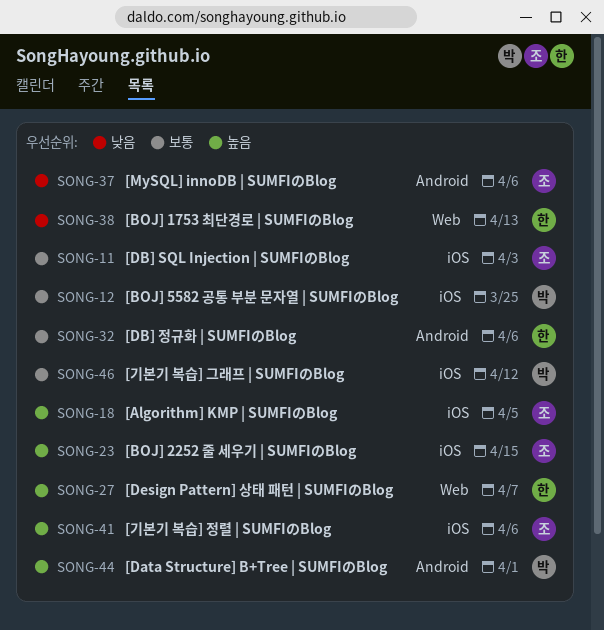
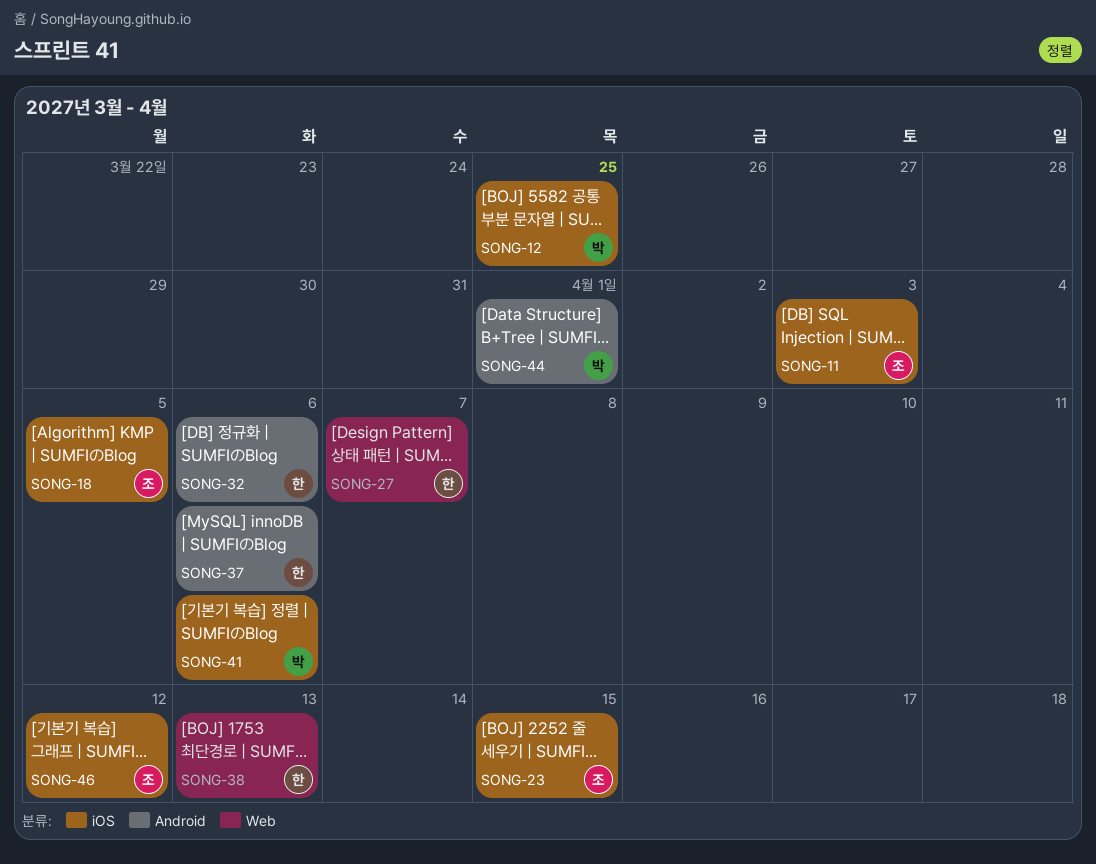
SONG-37, owner: 조 -> 한
SONG-41, owner: 조 -> 박
SONG-46, owner: 박 -> 조

